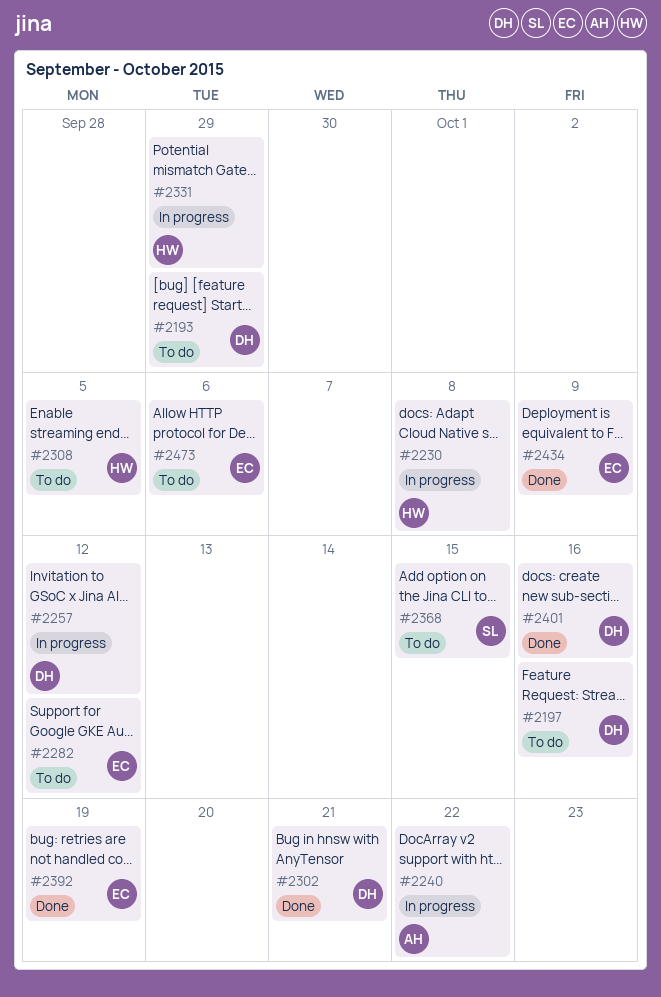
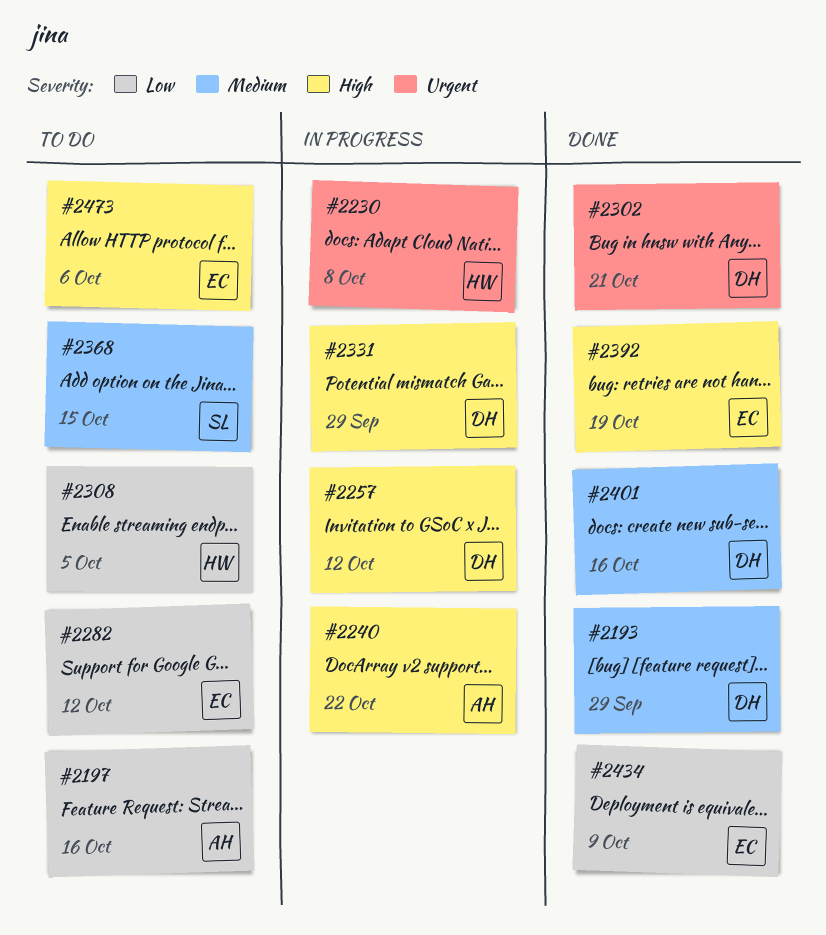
#2193, status: To do -> Done
#2197, owner: DH -> AH
#2331, owner: HW -> DH

